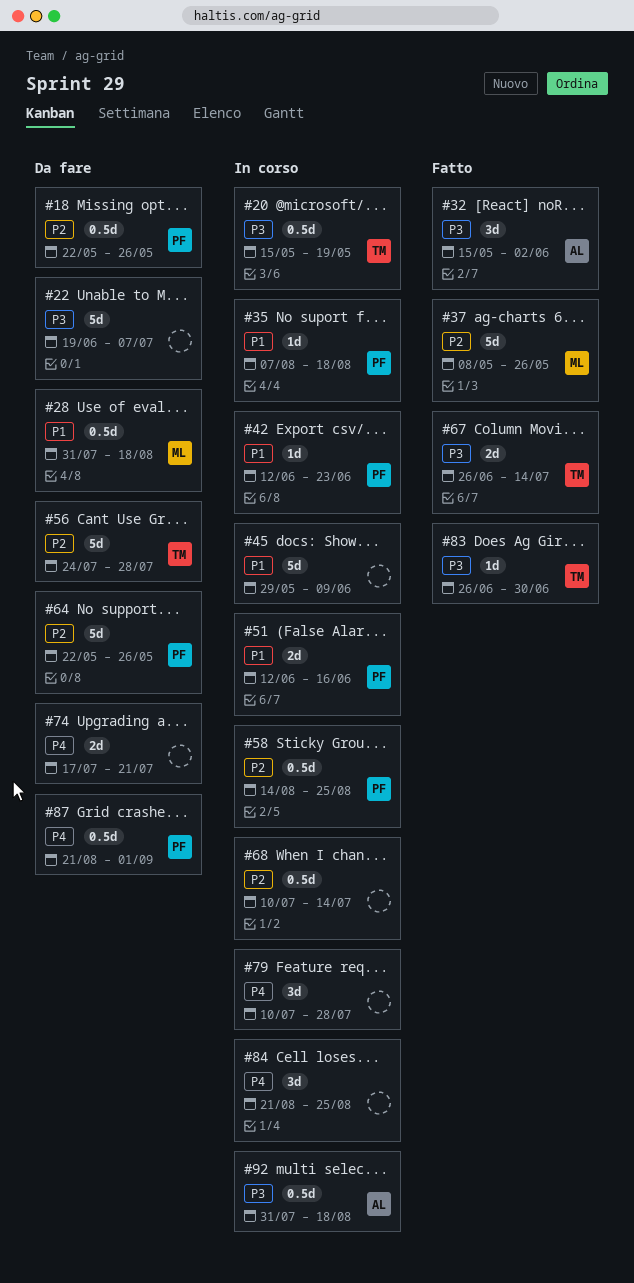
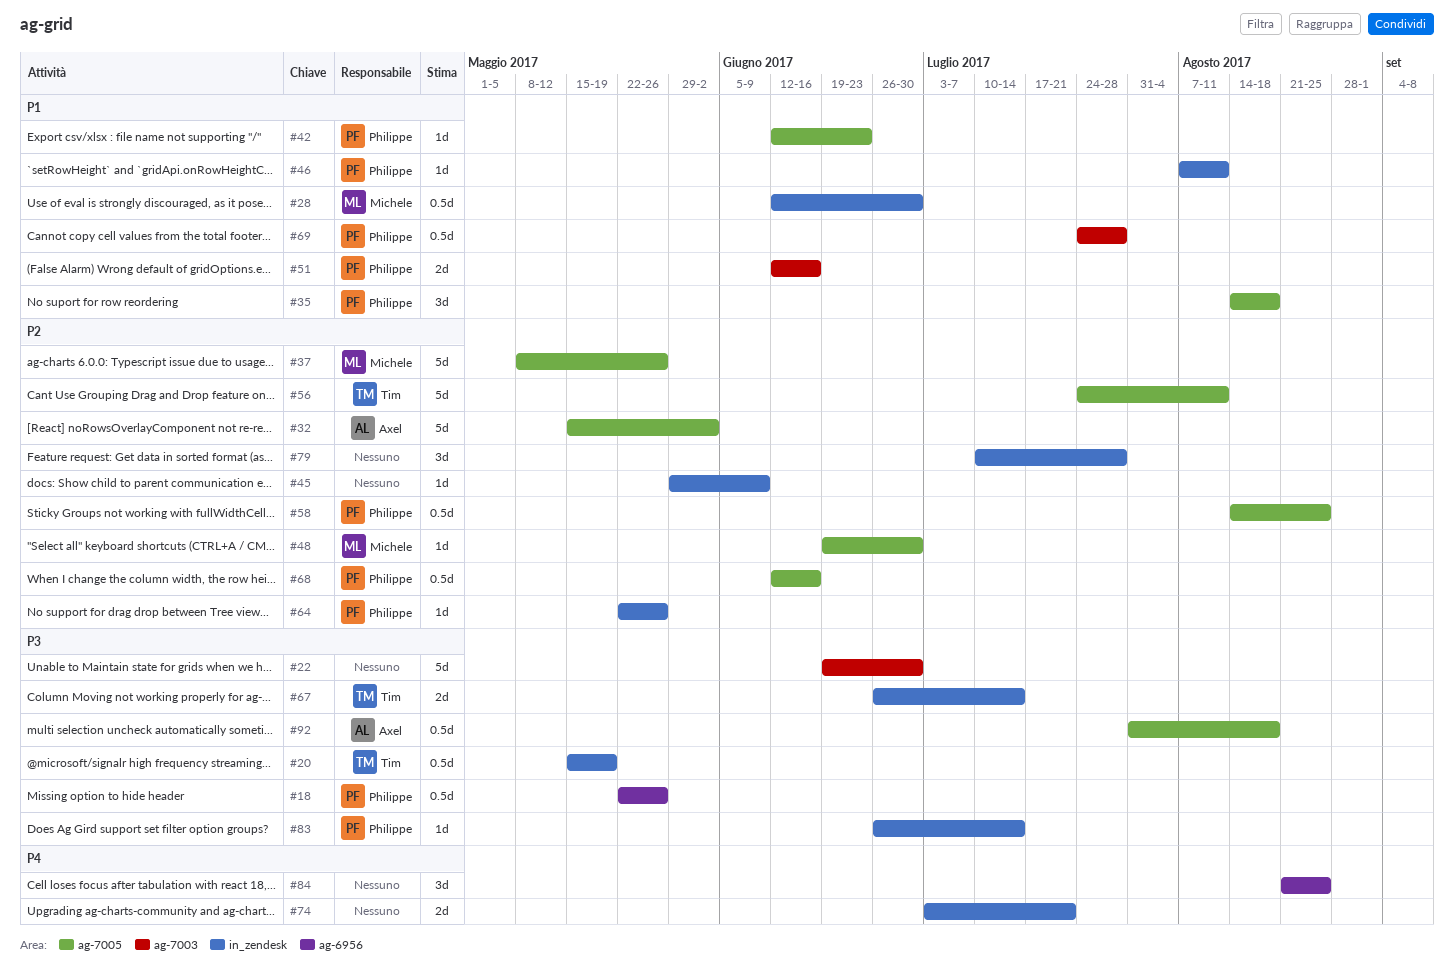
#18, priority: P2 -> P3
#22, due: Jul 7 -> Jun 30
#28, start: Jul 31 -> Jun 12
#28, due: Aug 18 -> Jun 30
#32, priority: P3 -> P2
#32, estimate: 3d -> 5d
#35, estimate: 1d -> 3d
#35, start: Aug 7 -> Aug 14
#45, priority: P1 -> P2
#45, estimate: 5d -> 1d
#46: none -> present
#48: none -> present
#56, due: Jul 28 -> Aug 11
#64, estimate: 5d -> 1d
#68, owner: none -> Philippe
#68, start: Jul 10 -> Jun 12
#68, due: Jul 14 -> Jun 16
#69: none -> present
#74, start: Jul 17 -> Jul 3
#79, priority: P4 -> P2
#83, owner: Tim -> Philippe
#83, due: Jun 30 -> Jul 14
#87: present -> none

